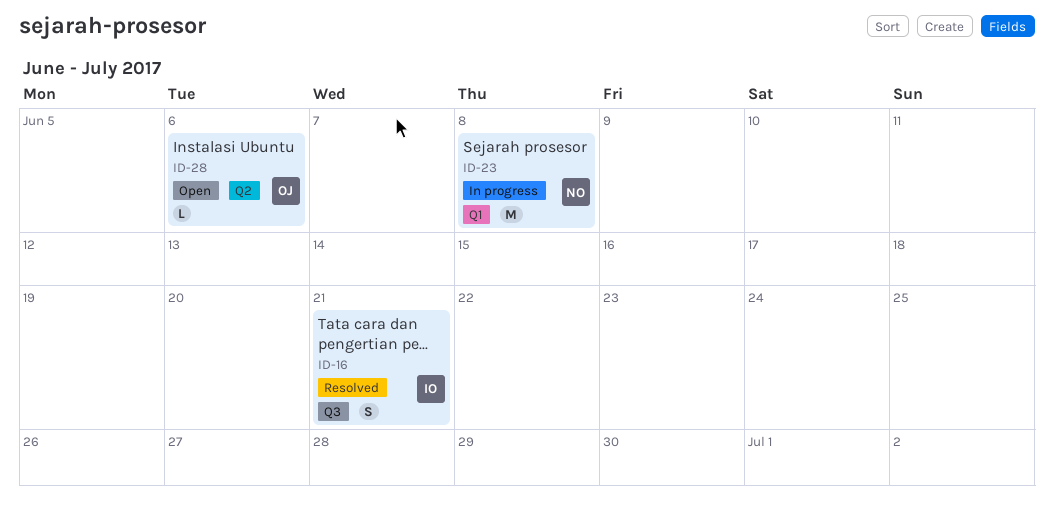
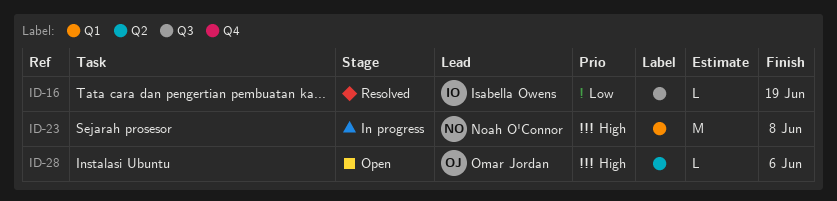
ID-16, estimate: S -> L
ID-16, due: Jun 21 -> Jun 19

